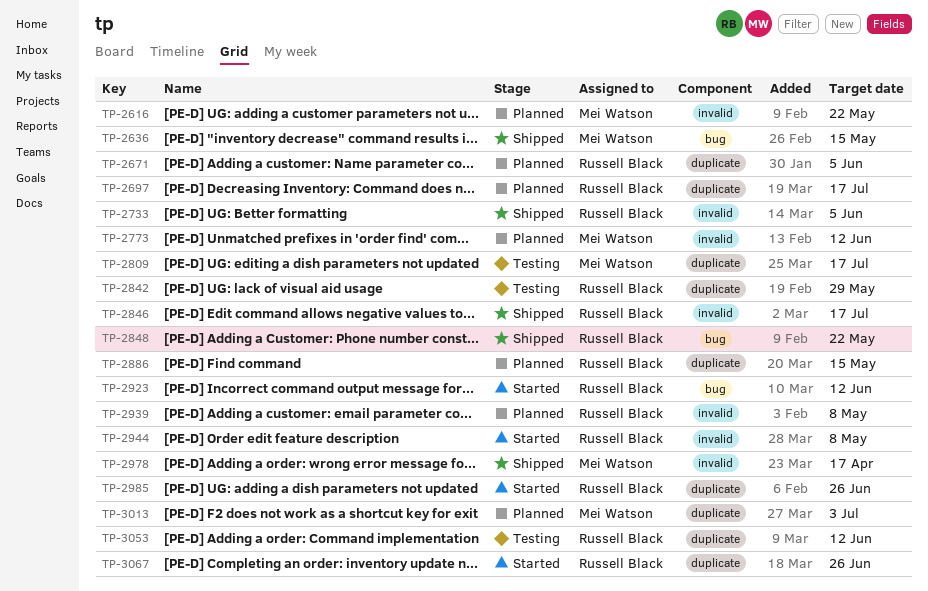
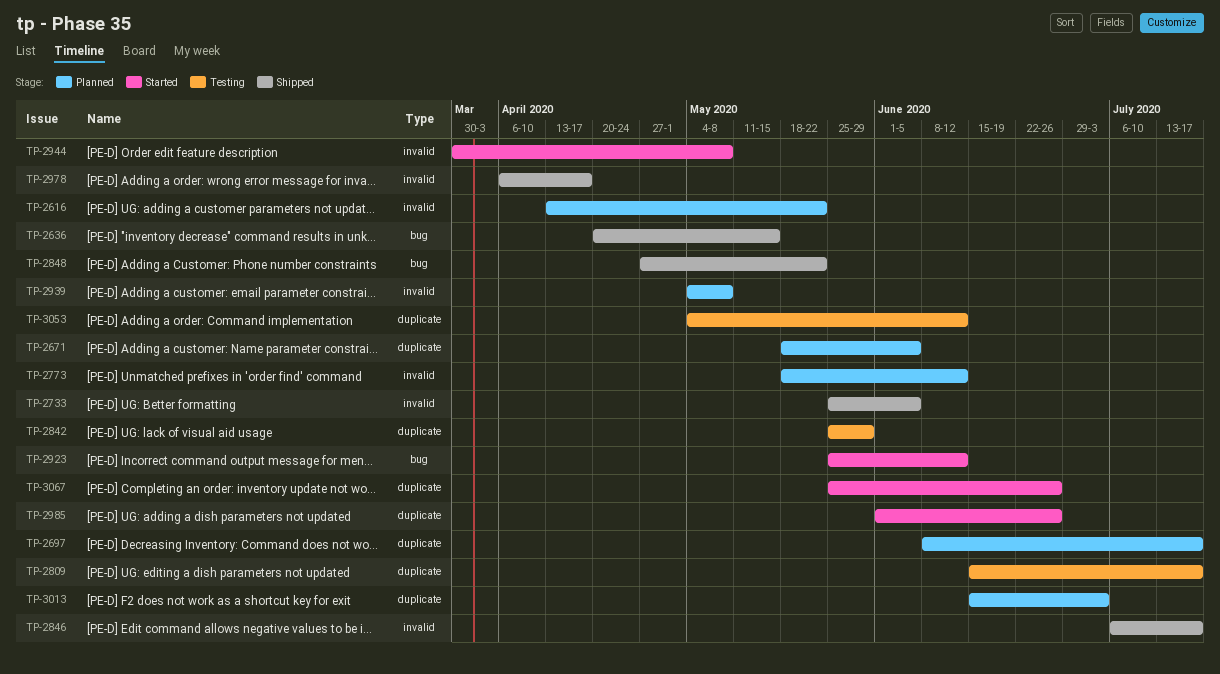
TP-2886: present -> none

